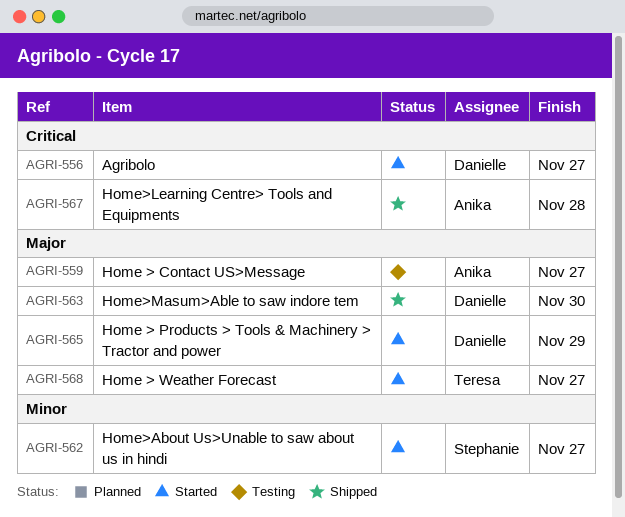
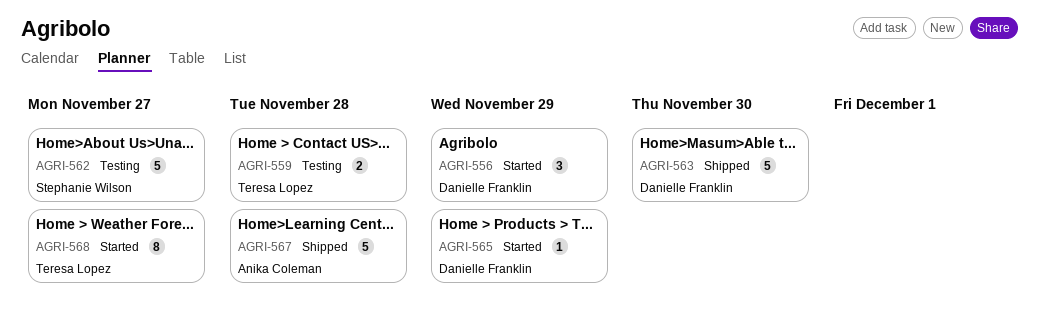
AGRI-556, due: Nov 27 -> Nov 29
AGRI-559, owner: Anika Coleman -> Teresa Lopez
AGRI-559, due: Nov 27 -> Nov 28
AGRI-562, status: Started -> Testing

